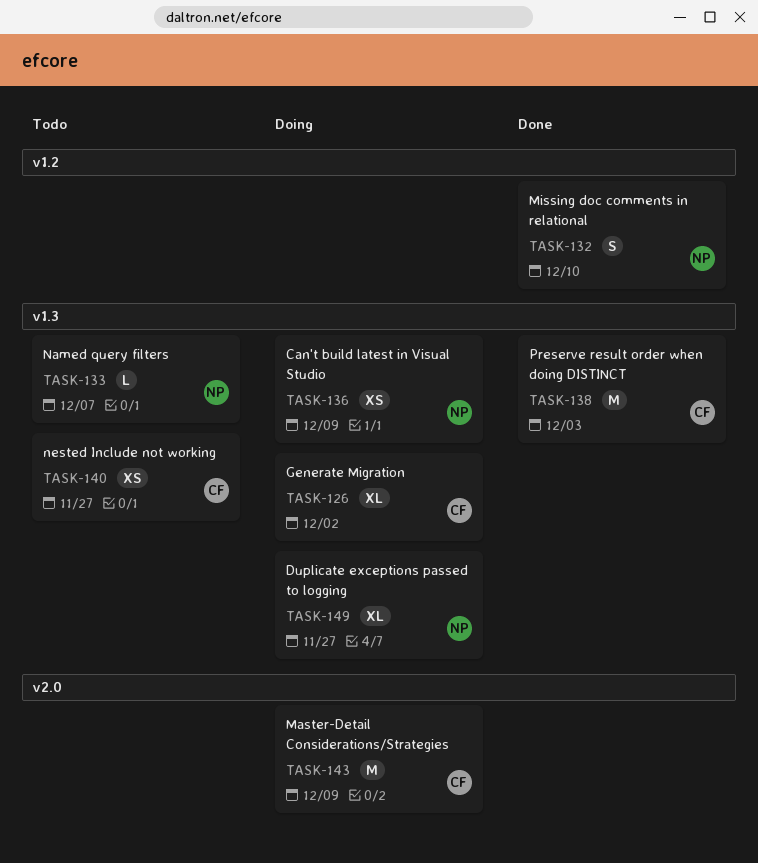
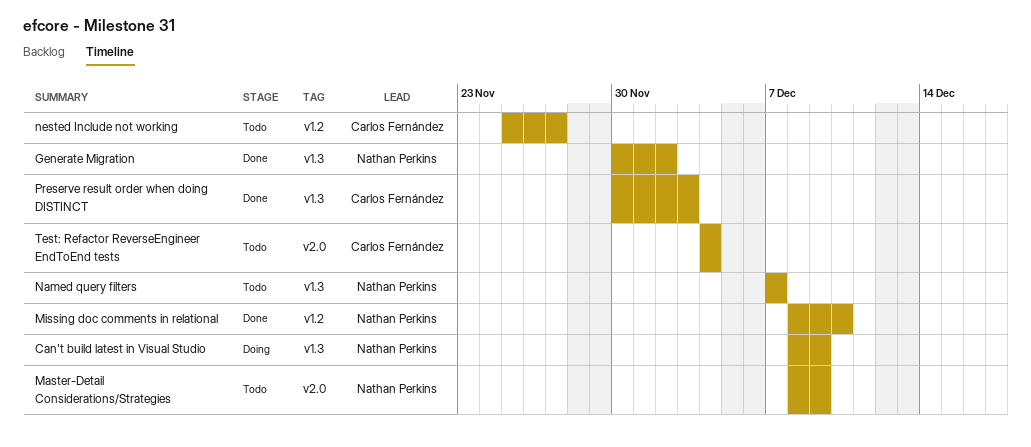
Duplicate exceptions passed to logging: present -> none
Generate Migration, status: Doing -> Done
Generate Migration, owner: Carlos Fernández -> Nathan Perkins
Master-Detail Considerations/Strategies, status: Doing -> Todo
Master-Detail Considerations/Strategies, owner: Carlos Fernández -> Nathan Perkins
nested Include not working, label: v1.3 -> v1.2
Test: Refactor ReverseEngineer EndToEnd tests: none -> present

